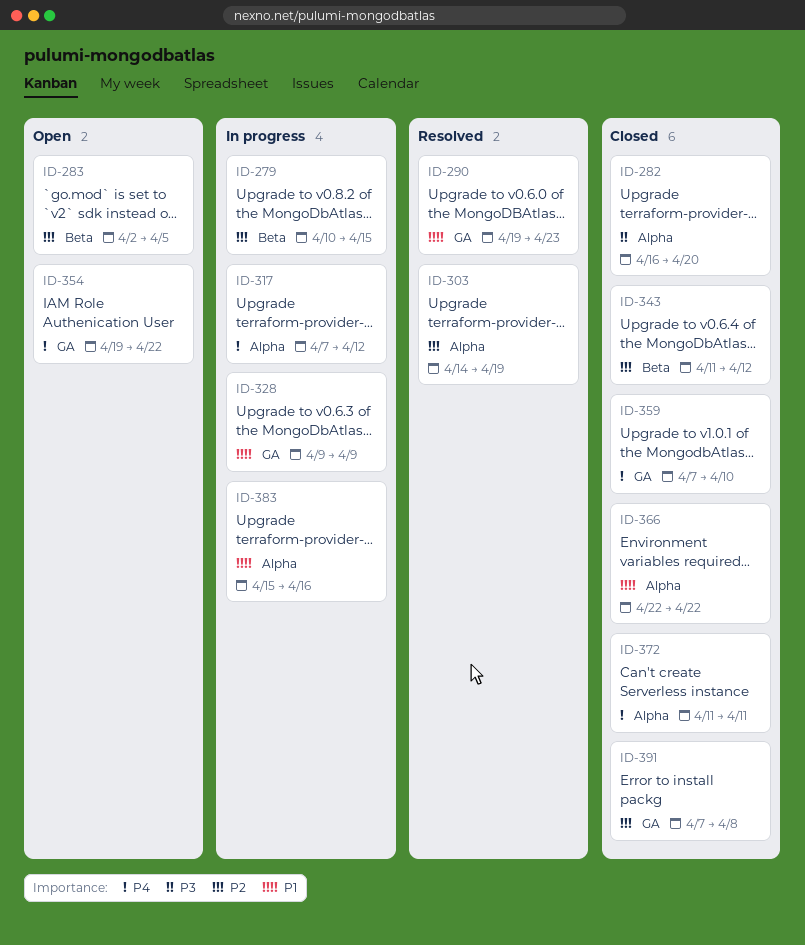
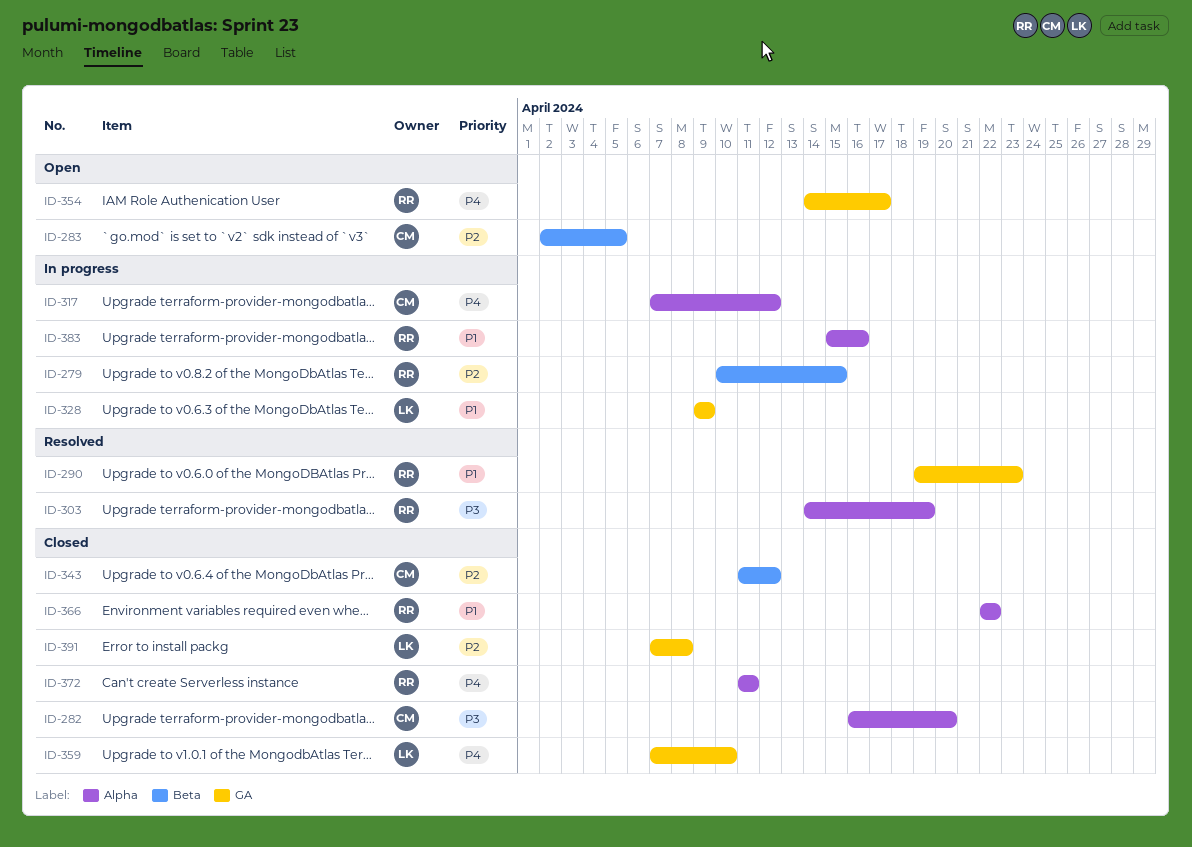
ID-303, priority: P2 -> P3
ID-354, start: Apr 19 -> Apr 14
ID-354, due: Apr 22 -> Apr 17

